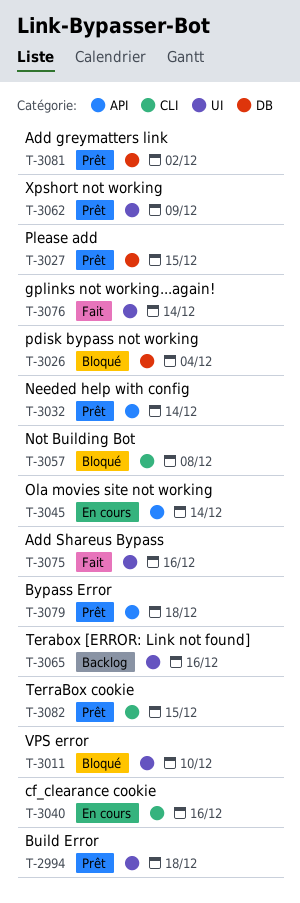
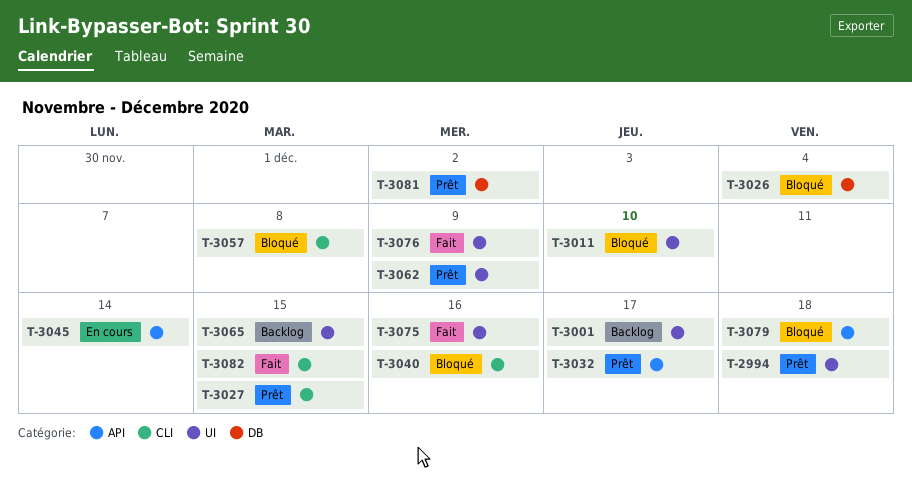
T-3001: none -> present
T-3027, label: DB -> CLI
T-3032, due: Dec 14 -> Dec 17
T-3040, status: En cours -> Bloqué
T-3065, due: Dec 16 -> Dec 15
T-3076, due: Dec 14 -> Dec 9
T-3079, status: Prêt -> Bloqué
T-3082, status: Prêt -> Fait

